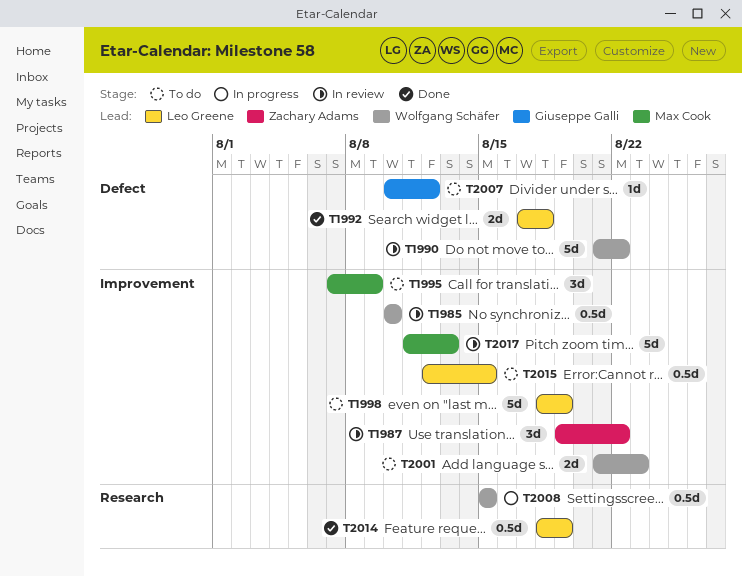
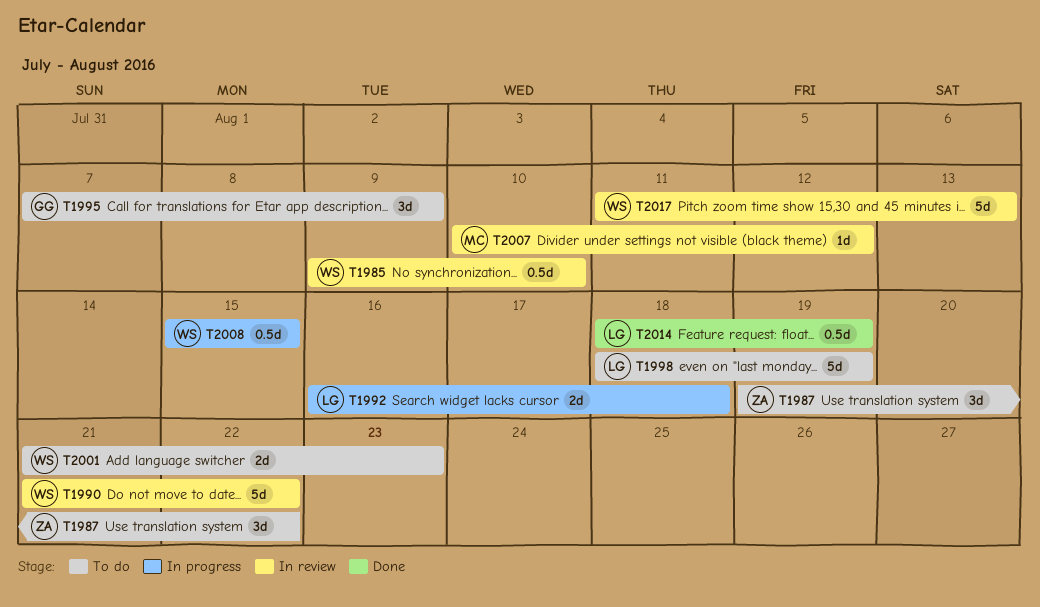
T1985, start: Aug 10 -> Aug 9
T1987, status: In review -> To do
T1992, status: Done -> In progress
T1992, start: Aug 17 -> Aug 16
T1995, owner: Max Cook -> Giuseppe Galli
T2007, status: To do -> In review
T2007, owner: Giuseppe Galli -> Max Cook
T2015: present -> none
T2017, owner: Max Cook -> Wolfgang Schäfer

